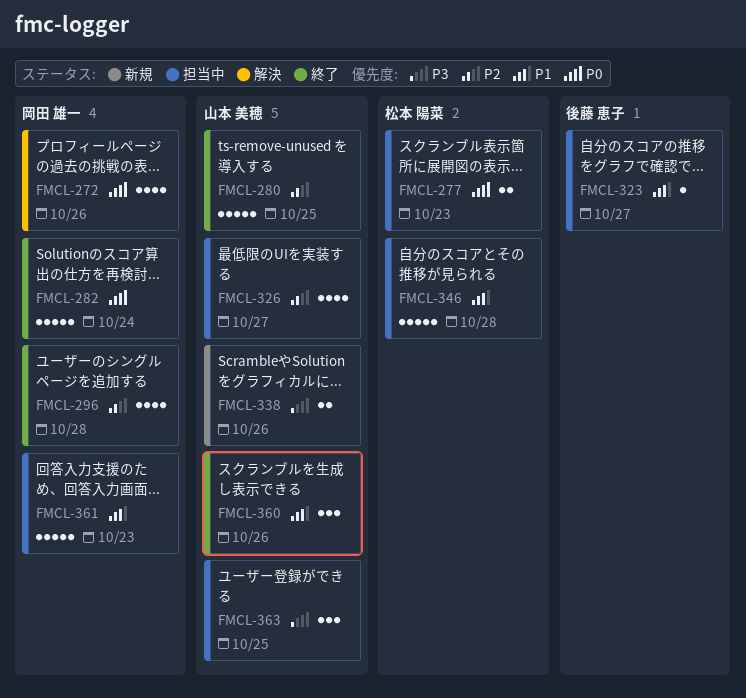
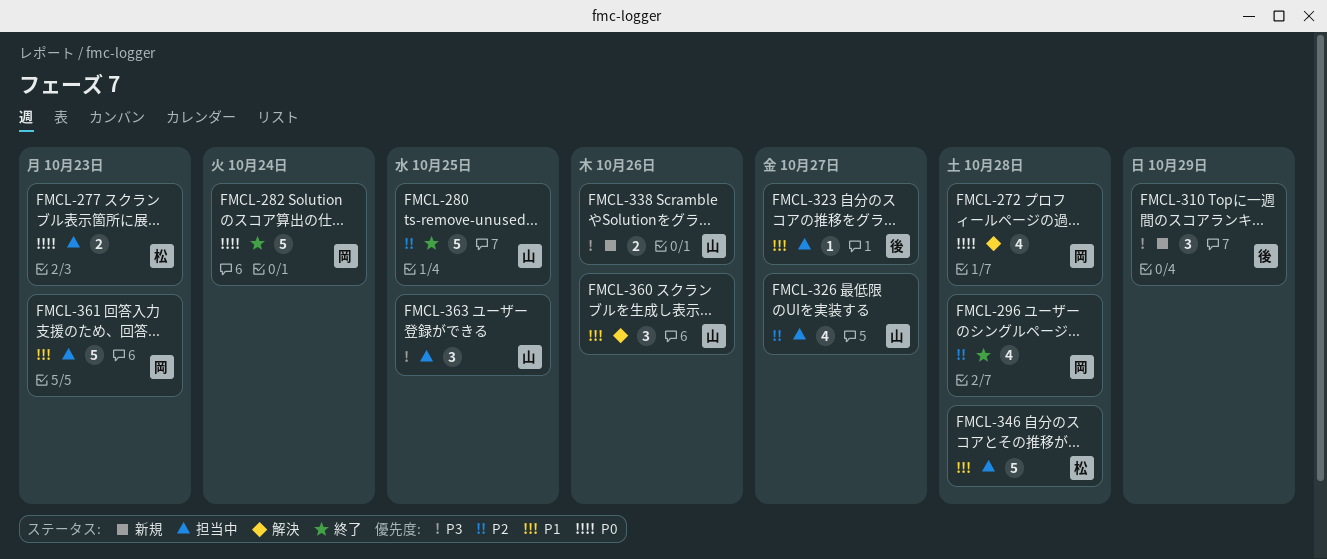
FMCL-272, due: Oct 26 -> Oct 28
FMCL-310: none -> present
FMCL-360, status: 終了 -> 解決

